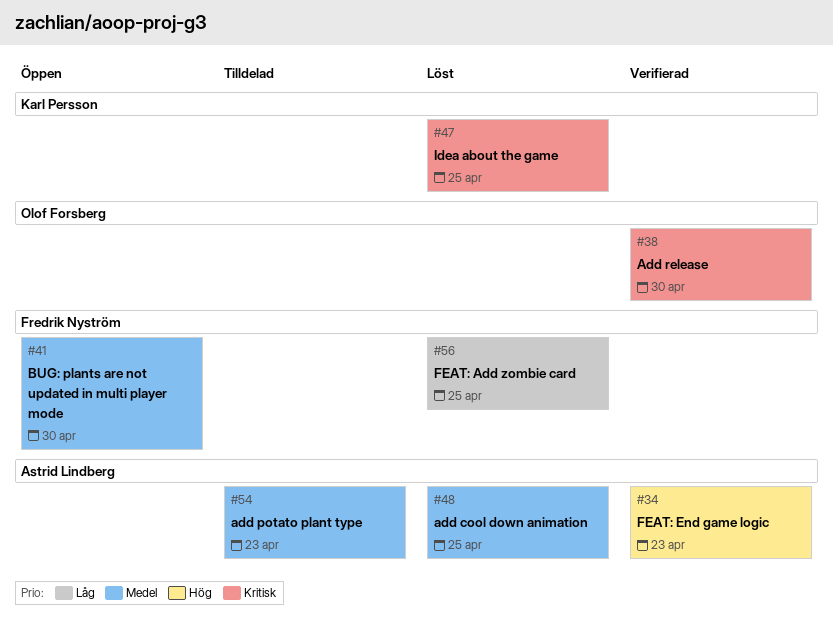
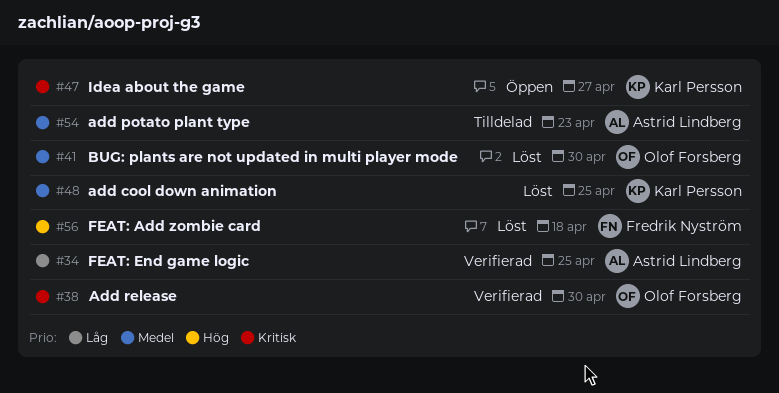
#34, priority: Hög -> Låg
#34, due: Apr 23 -> Apr 25
#41, status: Öppen -> Löst
#41, owner: Fredrik Nyström -> Olof Forsberg
#47, status: Löst -> Öppen
#47, due: Apr 25 -> Apr 27
#48, owner: Astrid Lindberg -> Karl Persson
#56, priority: Låg -> Hög
#56, due: Apr 25 -> Apr 18

